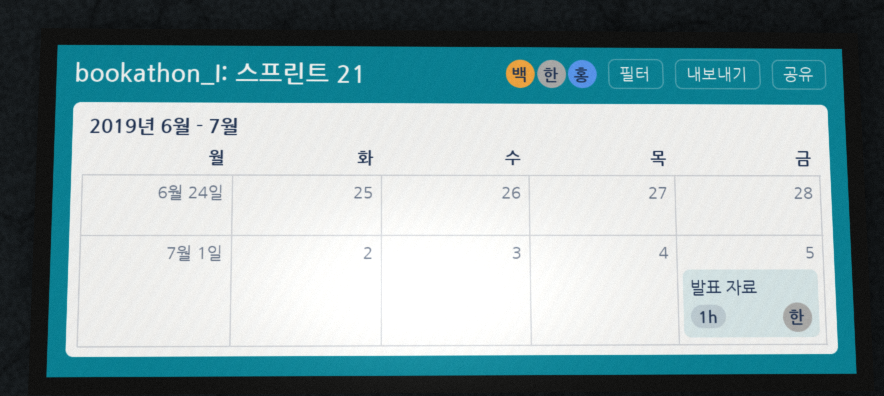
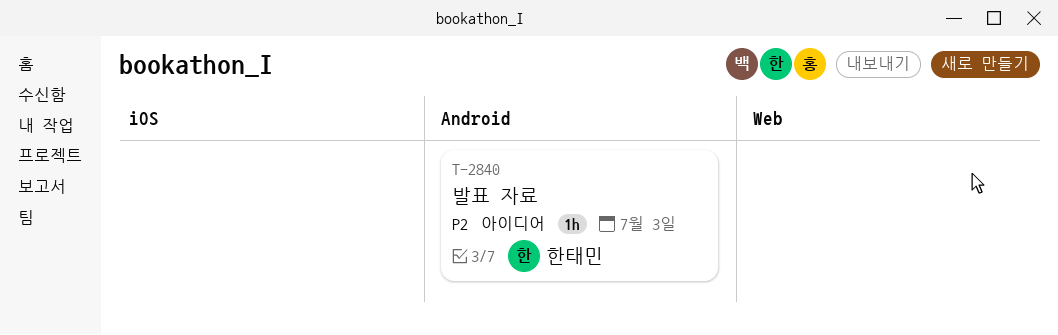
발표 자료, due: Jul 5 -> Jul 3

